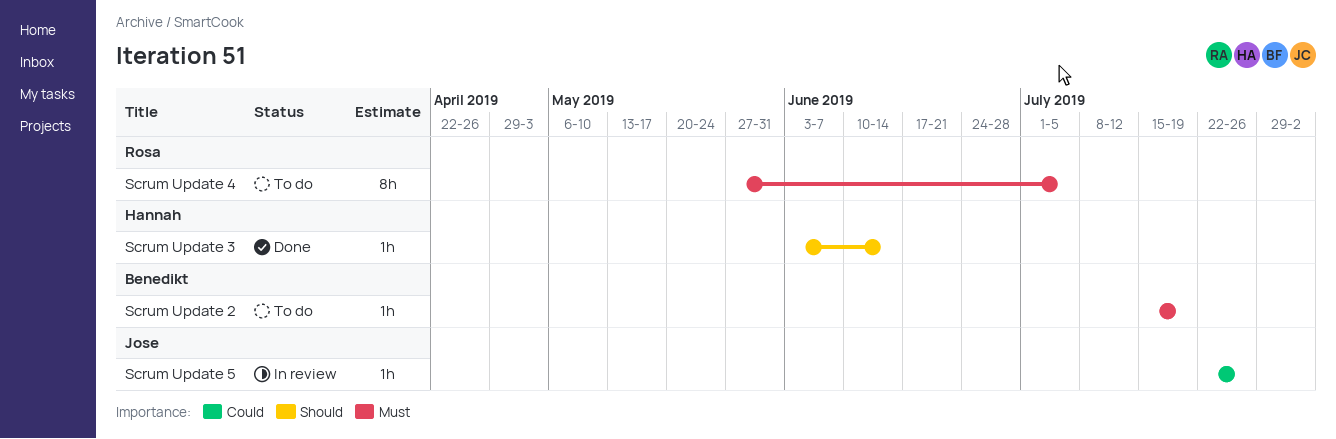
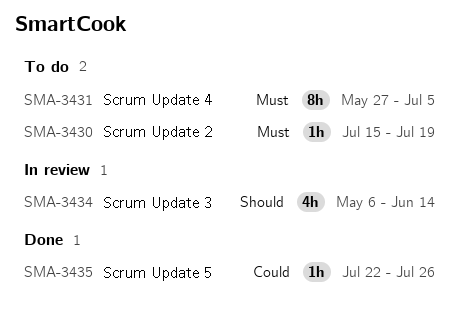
Scrum Update 3, status: Done -> In review
Scrum Update 3, estimate: 1h -> 4h
Scrum Update 3, start: Jun 3 -> May 6
Scrum Update 5, status: In review -> Done

